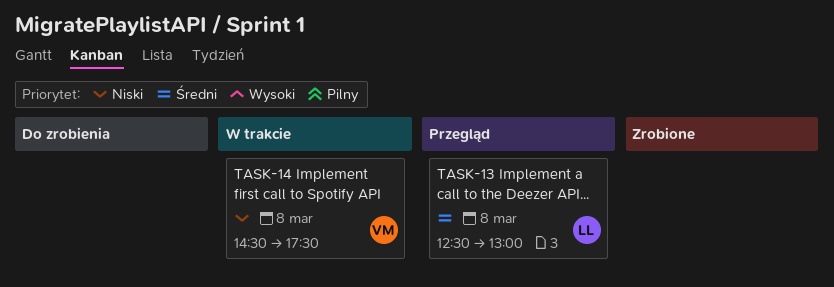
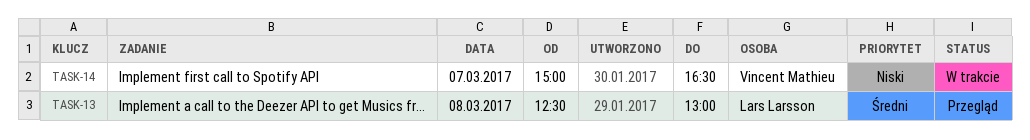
TASK-14, day: Mar 8 -> Mar 7
TASK-14, begins: 14:30 -> 15:00
TASK-14, ends: 17:30 -> 16:30

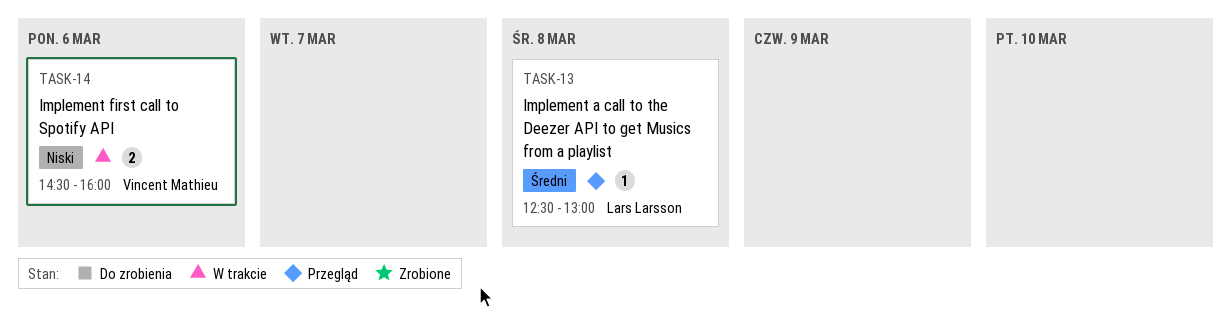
TASK-14, day: Mar 7 -> Mar 6
TASK-14, begins: 15:00 -> 14:30
TASK-14, ends: 16:30 -> 16:00

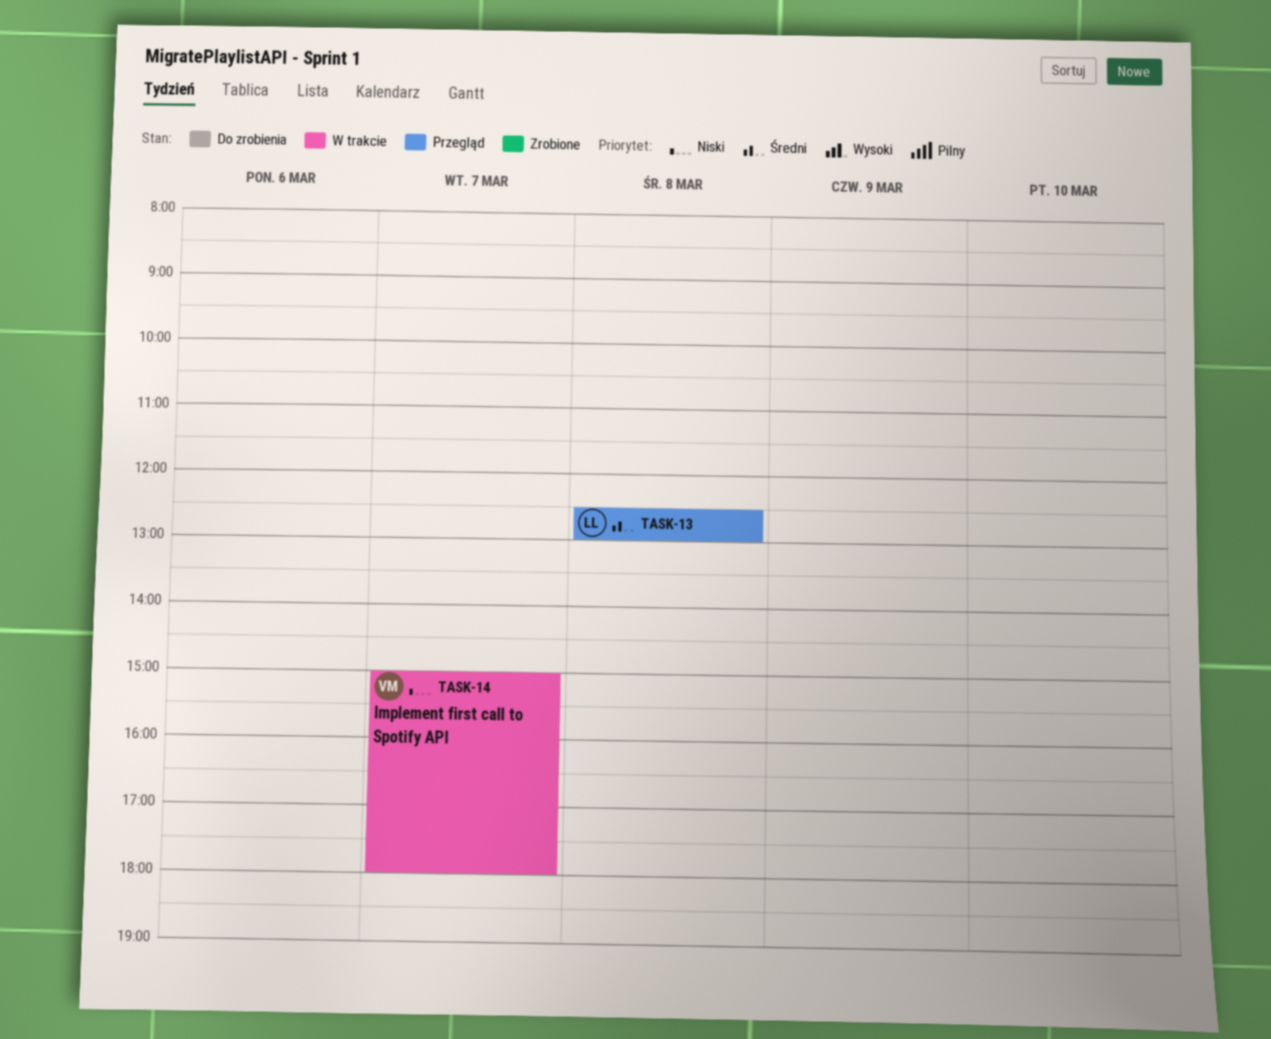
TASK-14, day: Mar 6 -> Mar 7
TASK-14, begins: 14:30 -> 15:00
TASK-14, ends: 16:00 -> 18:00

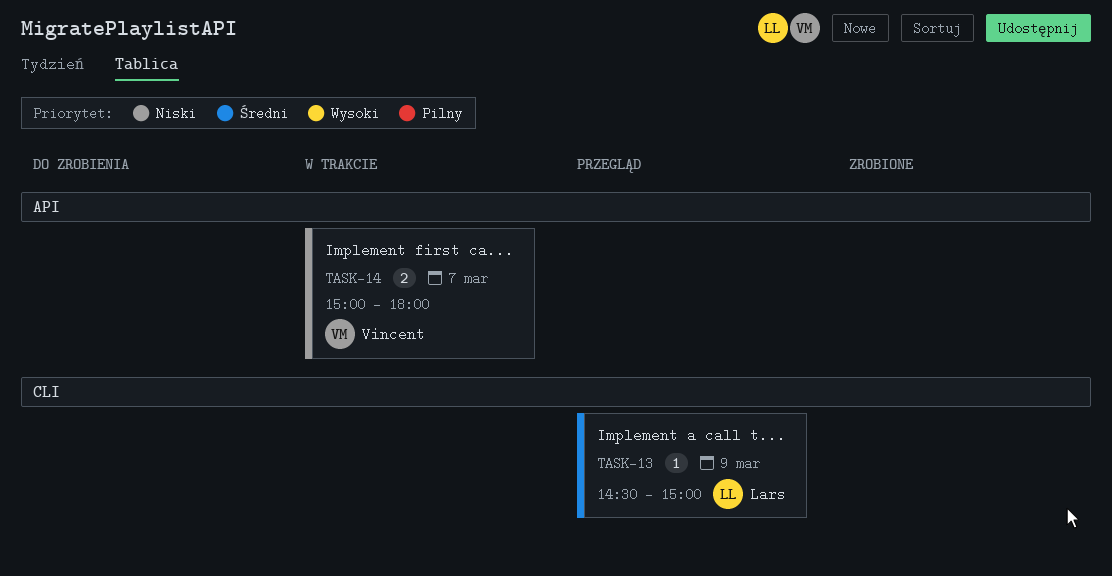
TASK-13, day: Mar 8 -> Mar 9
TASK-13, begins: 12:30 -> 14:30
TASK-13, ends: 13:00 -> 15:00

